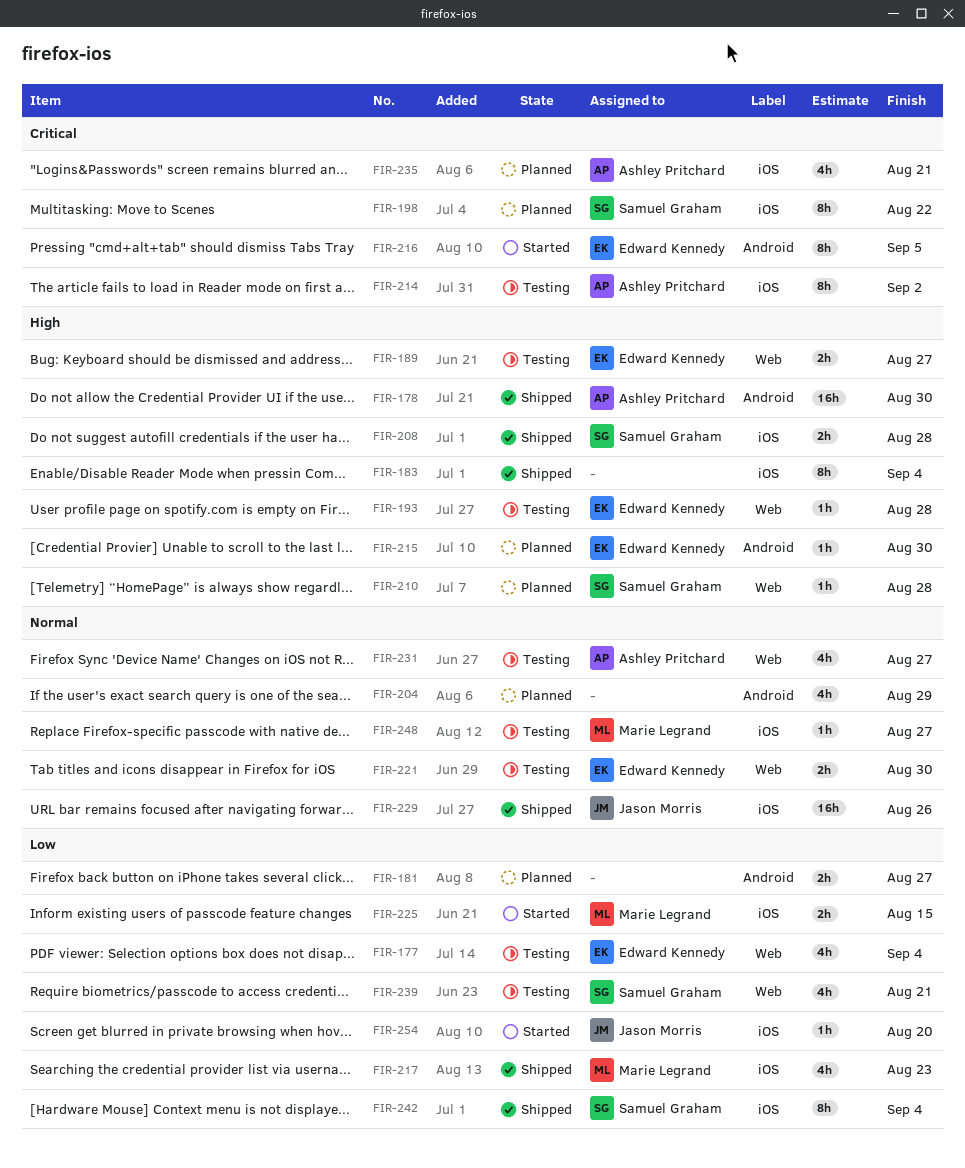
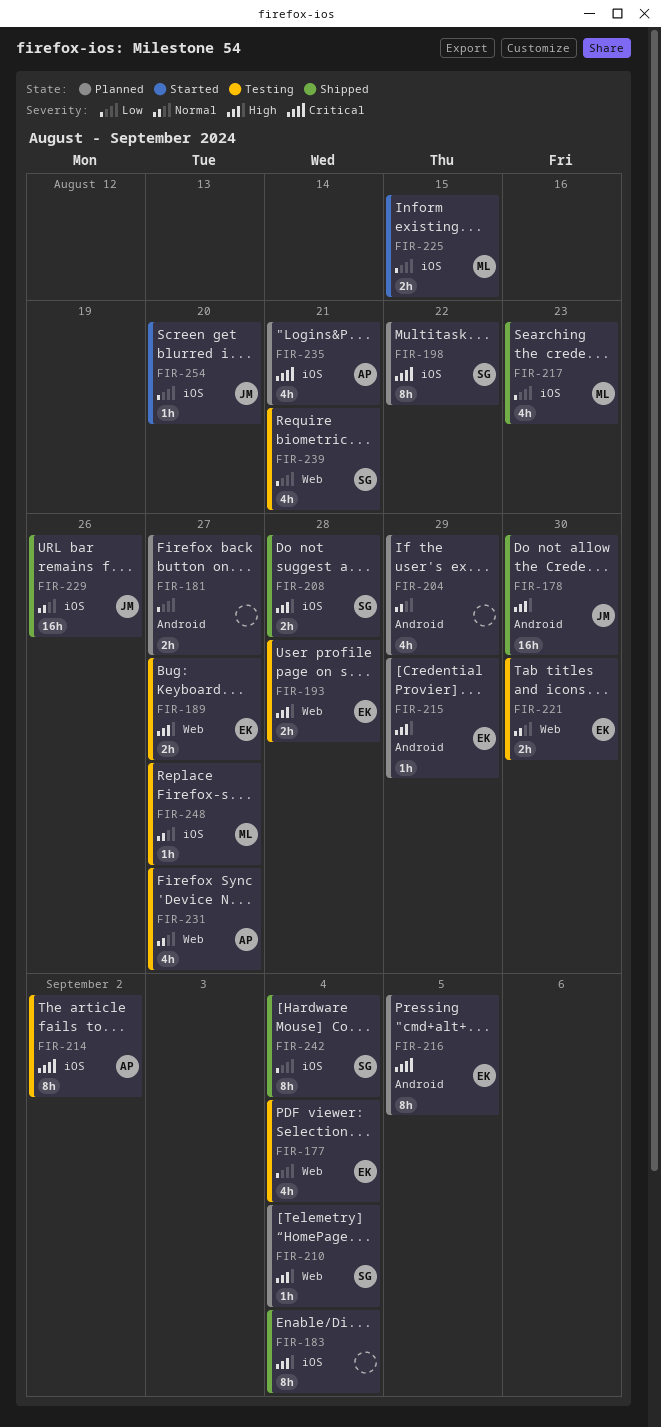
FIR-178, owner: Ashley Pritchard -> Jason Morris
FIR-193, estimate: 1h -> 2h
FIR-210, due: Aug 28 -> Sep 4
FIR-215, due: Aug 30 -> Aug 29
FIR-216, status: Started -> Planned

